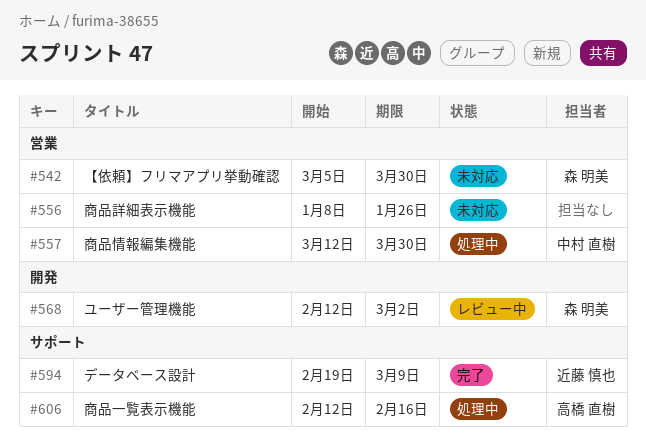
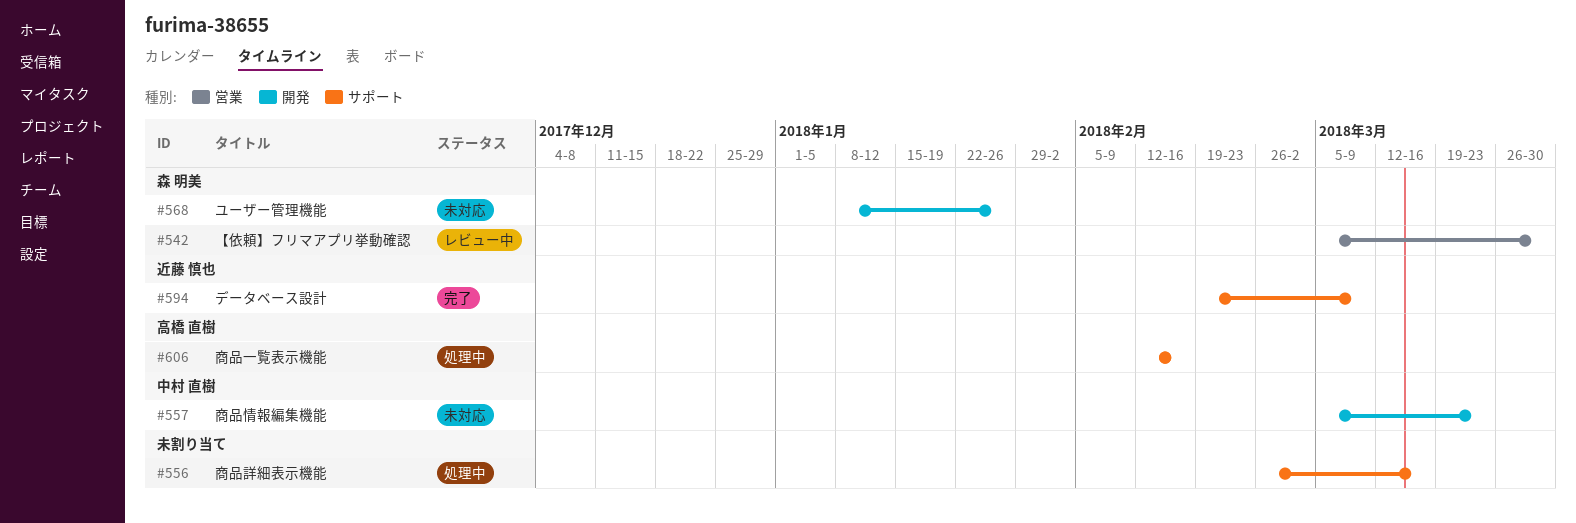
#542, status: 未対応 -> レビュー中
#556, status: 未対応 -> 処理中
#556, label: 営業 -> サポート
#556, start: Jan 8 -> Feb 26
#556, due: Jan 26 -> Mar 16
#557, status: 処理中 -> 未対応
#557, label: 営業 -> 開発
#557, start: Mar 12 -> Mar 5
#557, due: Mar 30 -> Mar 23
#568, status: レビュー中 -> 未対応
#568, start: Feb 12 -> Jan 8
#568, due: Mar 2 -> Jan 26

